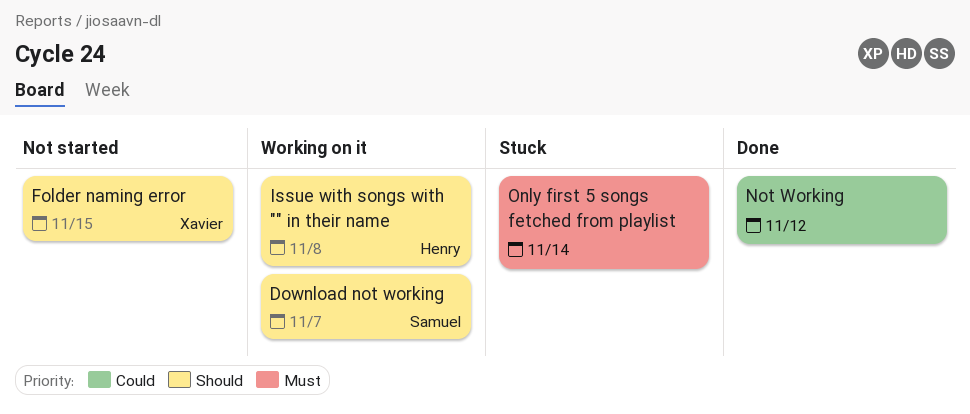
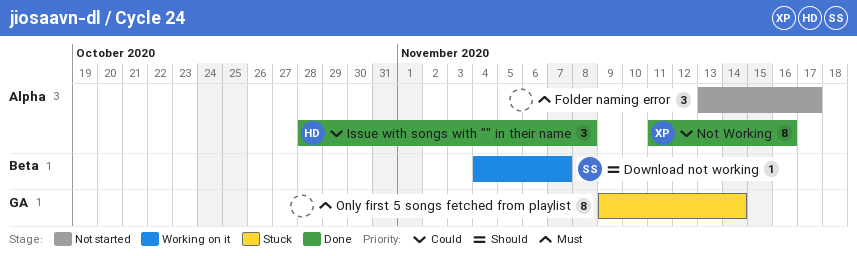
Folder naming error, owner: Xavier -> none
Folder naming error, priority: Should -> Must
Folder naming error, due: Nov 15 -> Nov 17
Issue with songs with "" in their name, status: Working on it -> Done
Issue with songs with "" in their name, priority: Should -> Could
Not Working, owner: none -> Xavier
Not Working, due: Nov 12 -> Nov 16

